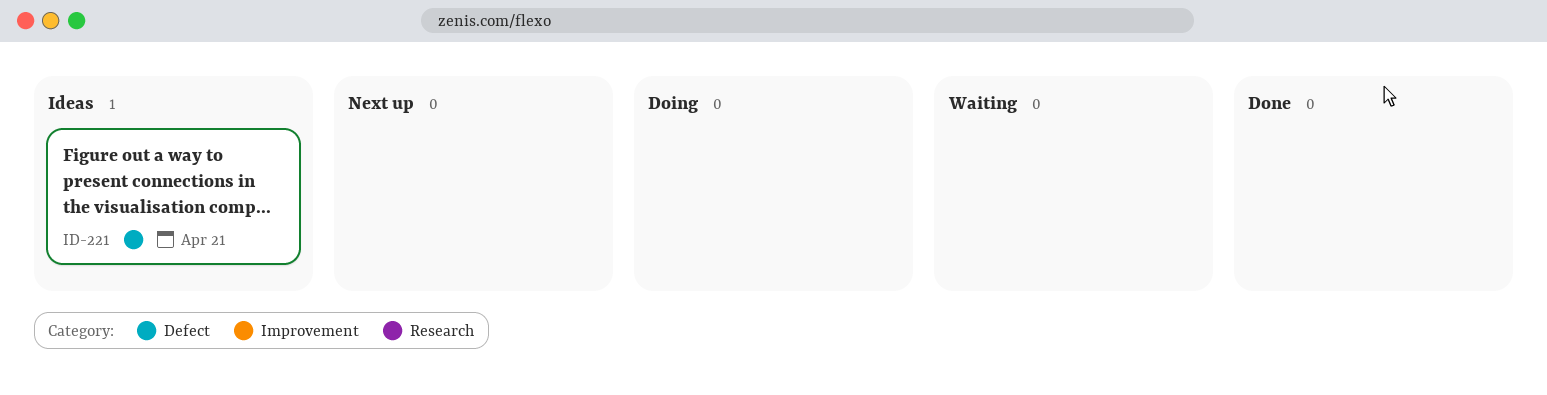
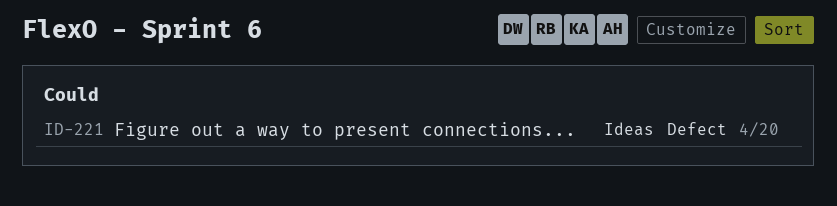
ID-221, due: Apr 21 -> Apr 20

